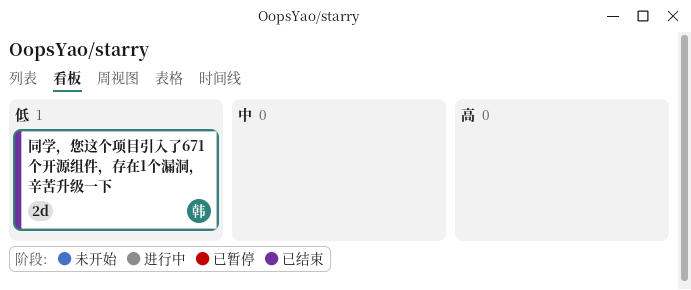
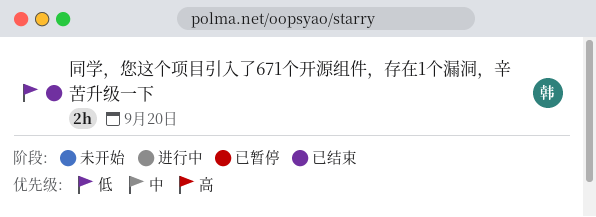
同学，您这个项目引入了671个开源组件，存在1个漏洞，辛苦升级一下, estimate: 2d -> 2h

